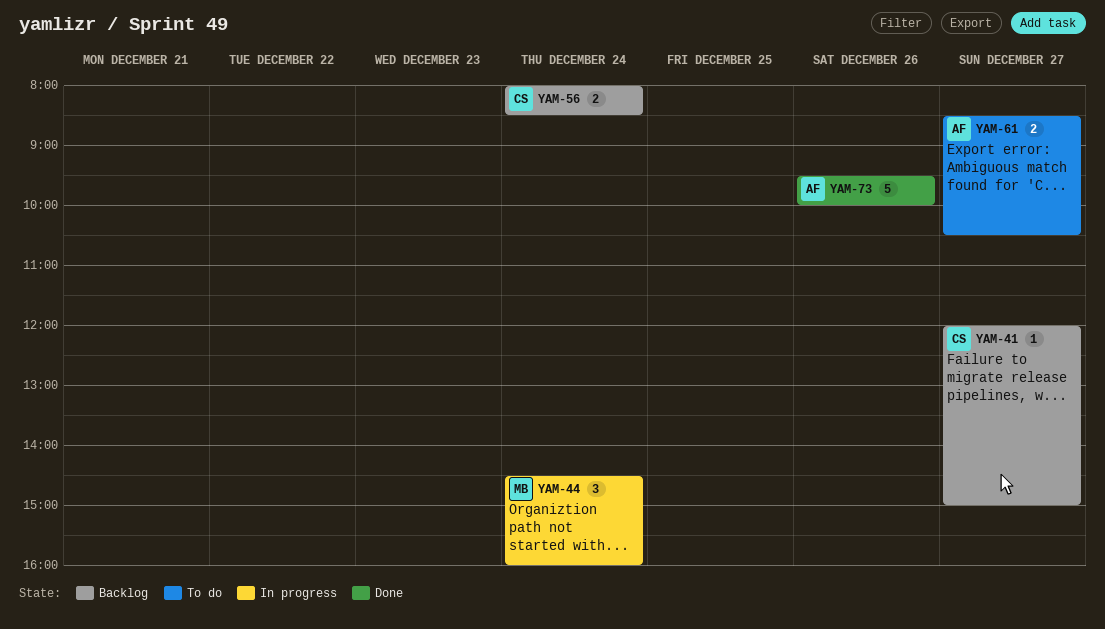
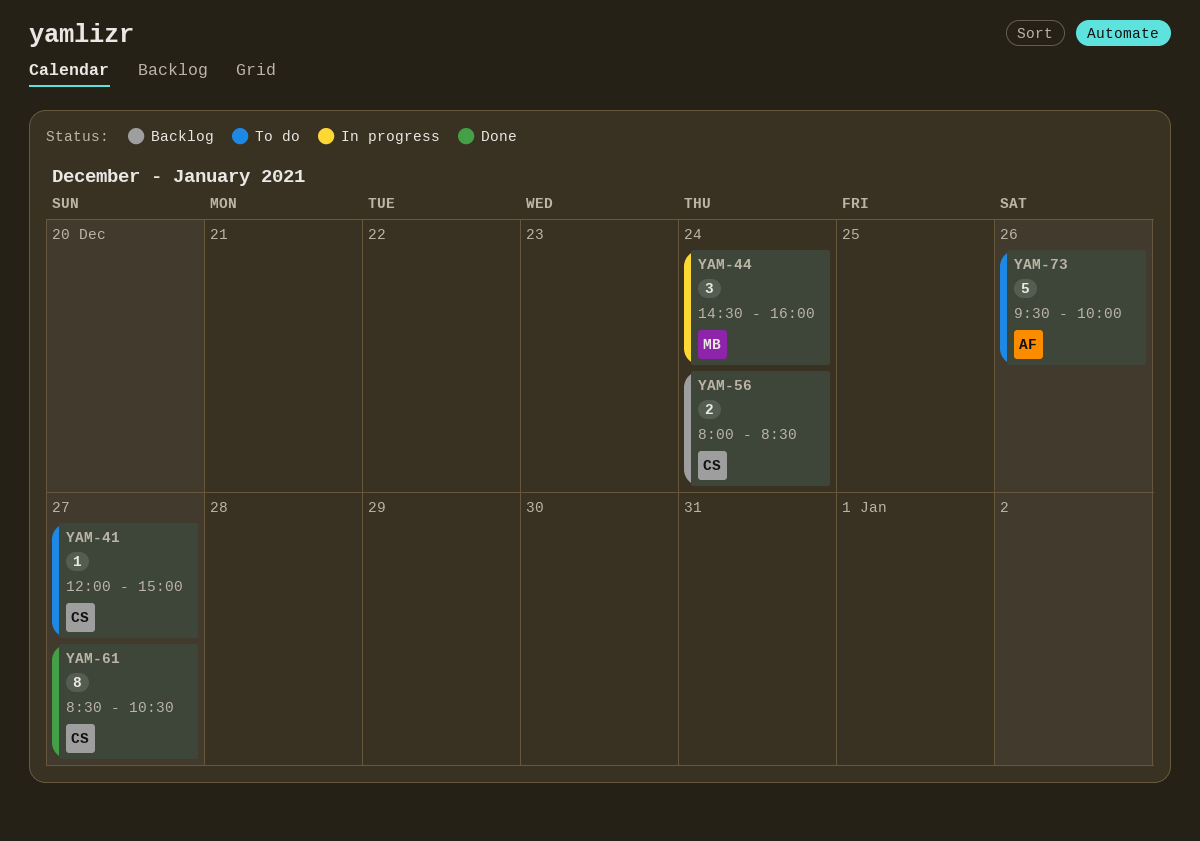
YAM-41, status: Backlog -> To do
YAM-61, status: To do -> Done
YAM-61, owner: AF -> CS
YAM-61, estimate: 2 -> 8
YAM-73, status: Done -> To do

